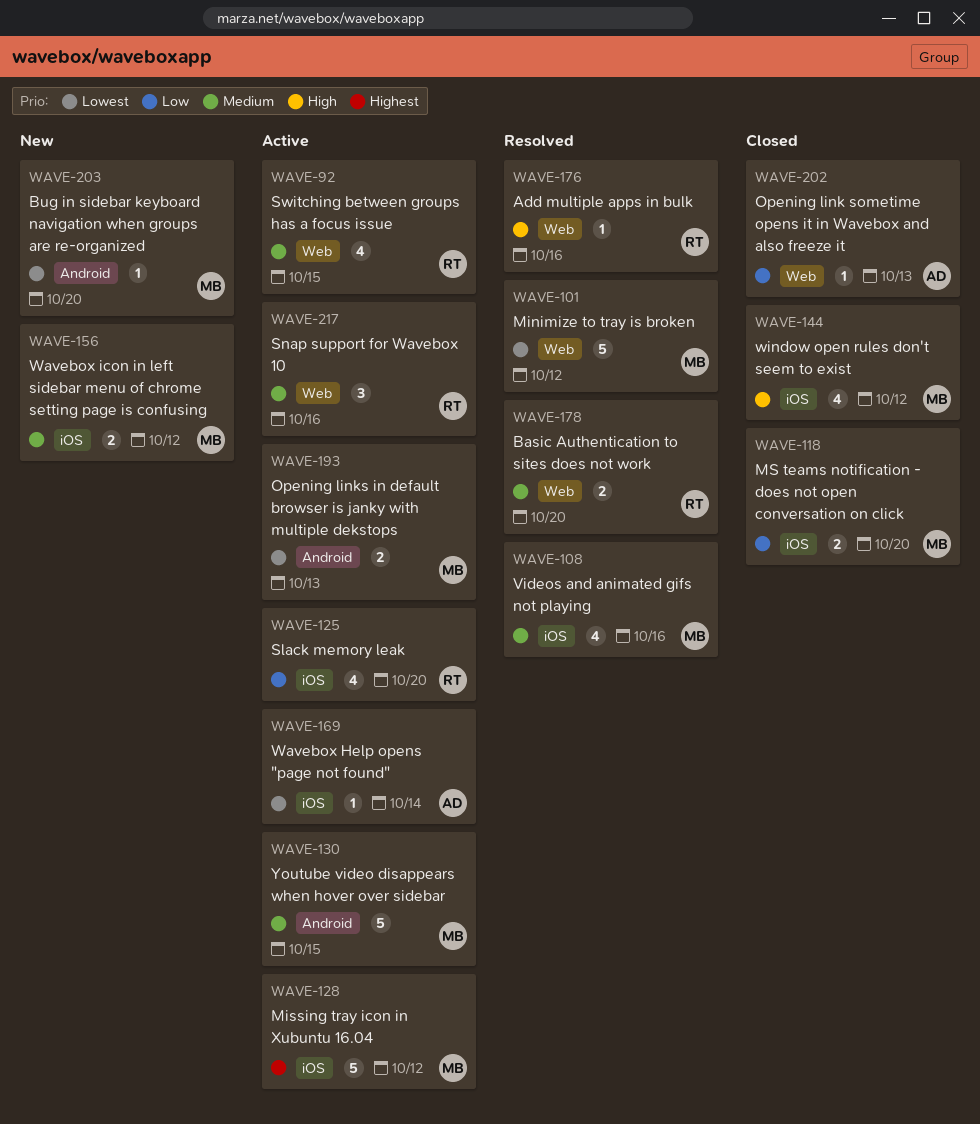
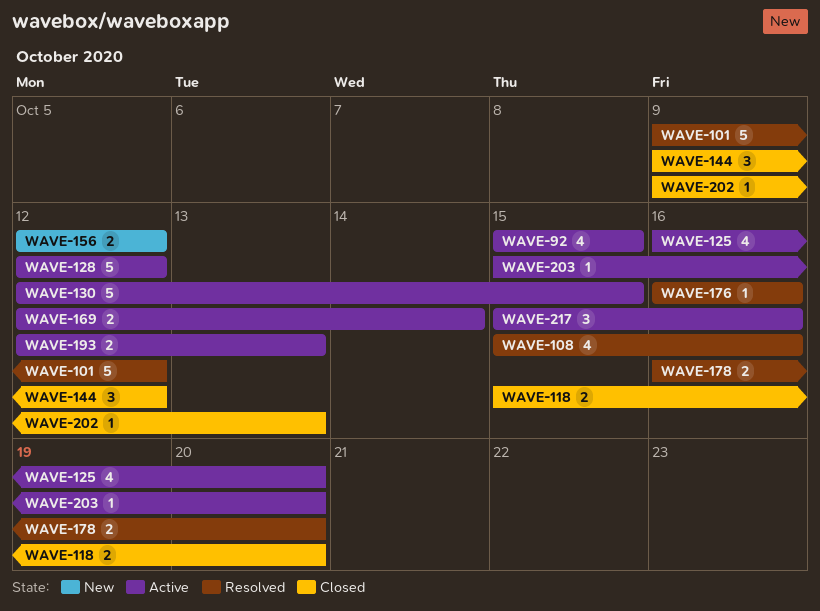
WAVE-144, estimate: 4 -> 3
WAVE-169, estimate: 1 -> 2
WAVE-203, status: New -> Active

